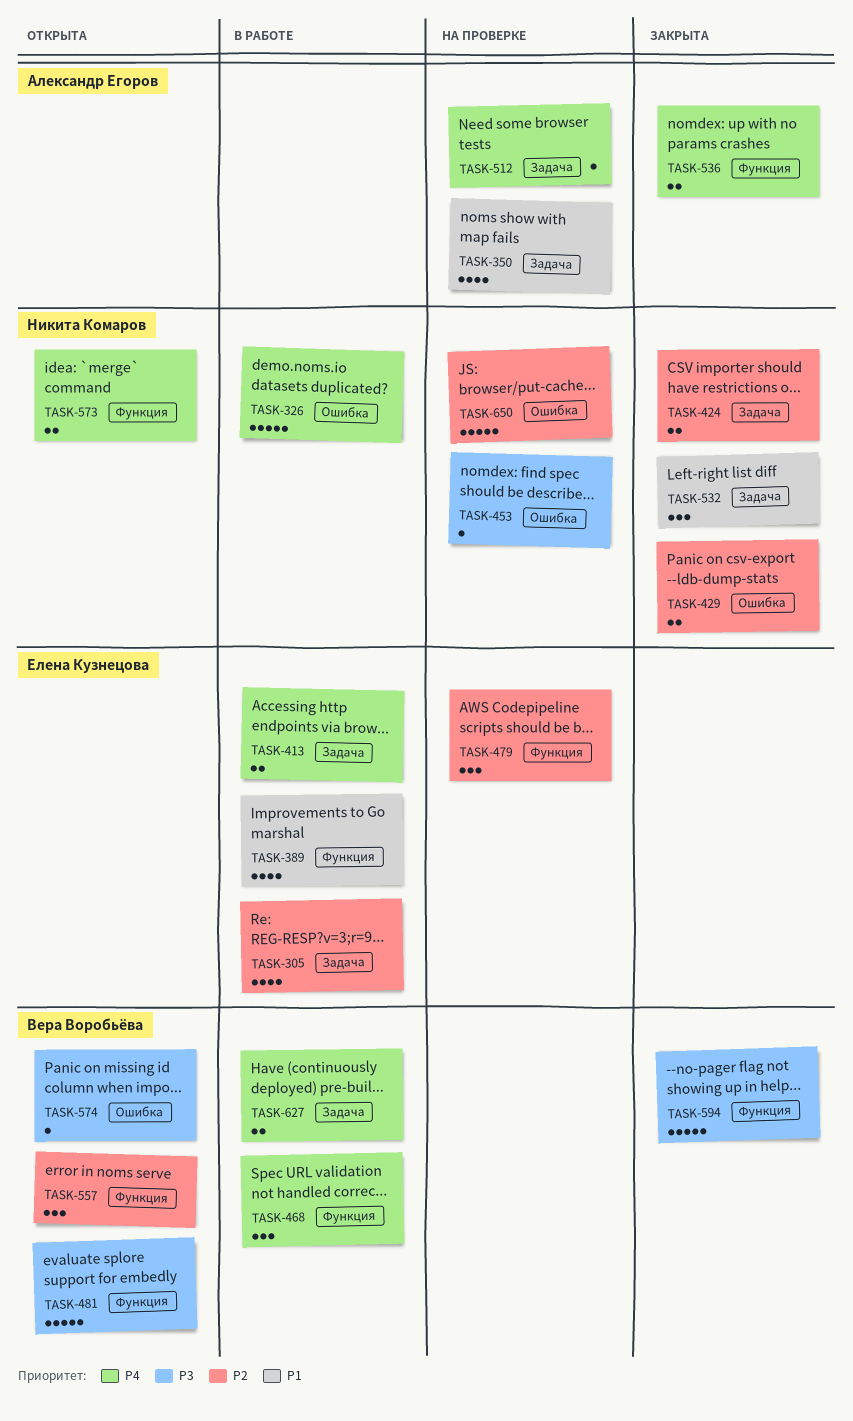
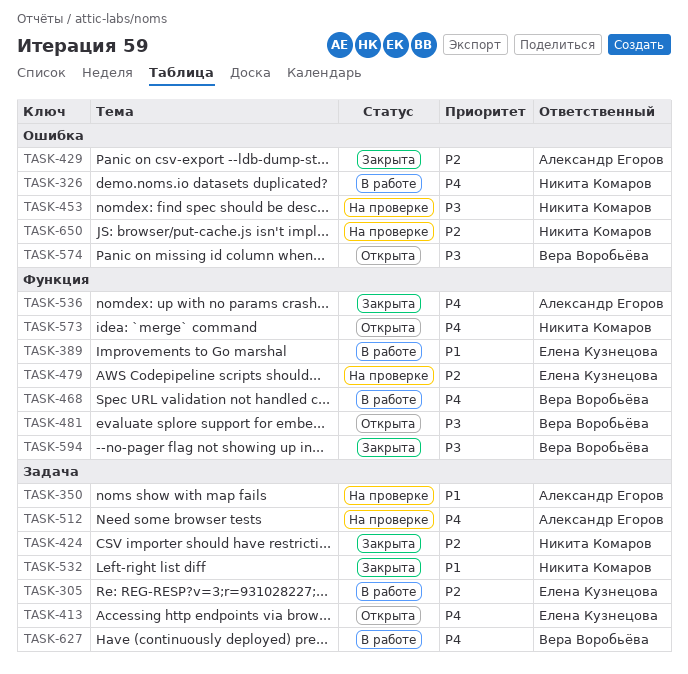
TASK-413, status: В работе -> Открыта
TASK-429, owner: Никита Комаров -> Александр Егоров
TASK-557: present -> none

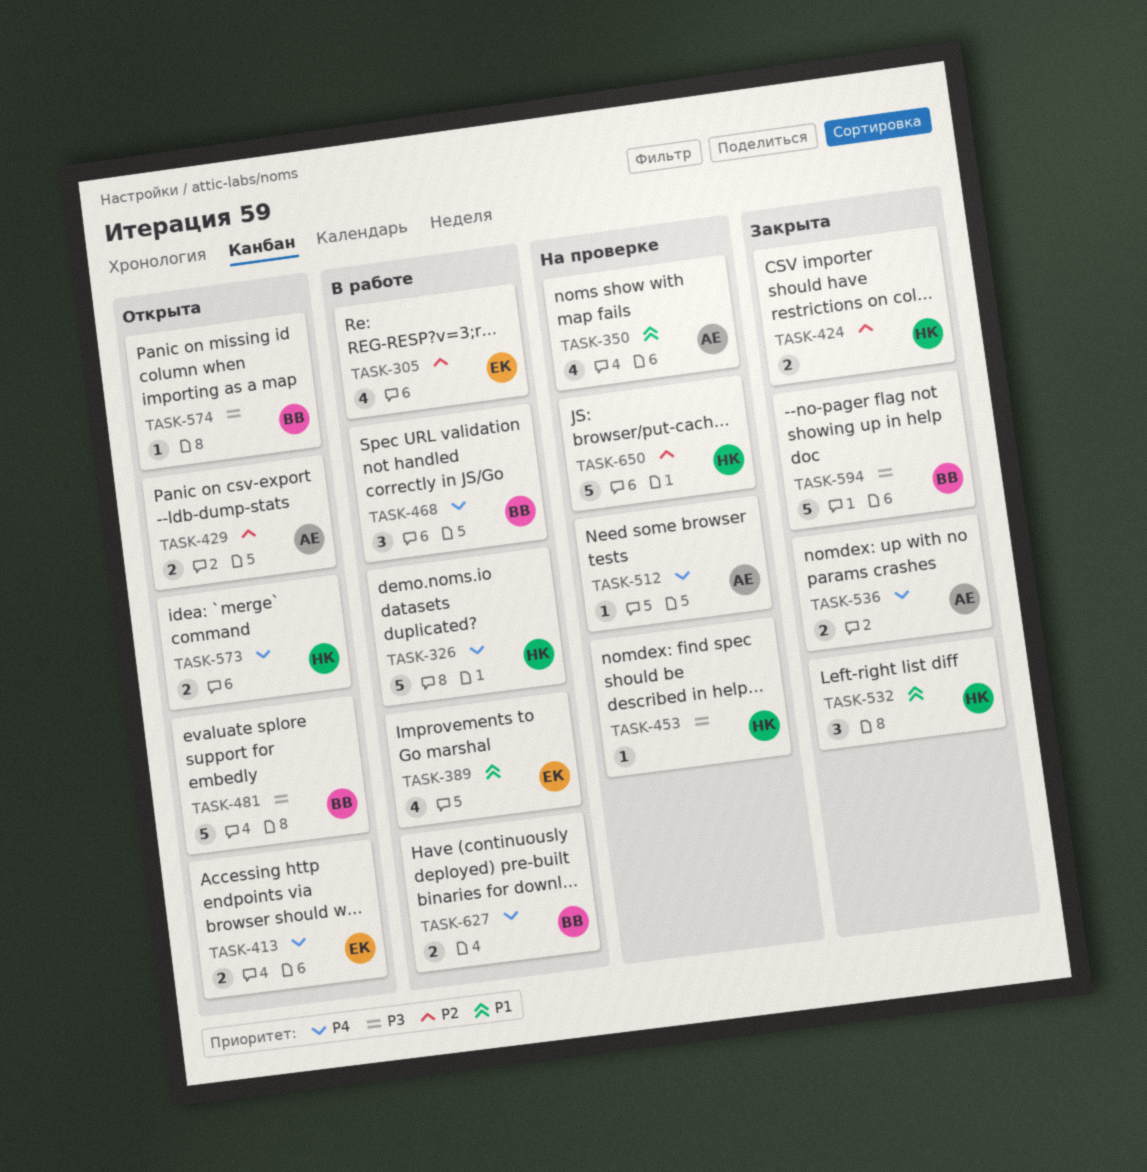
TASK-429, status: Закрыта -> Открыта
TASK-479: present -> none

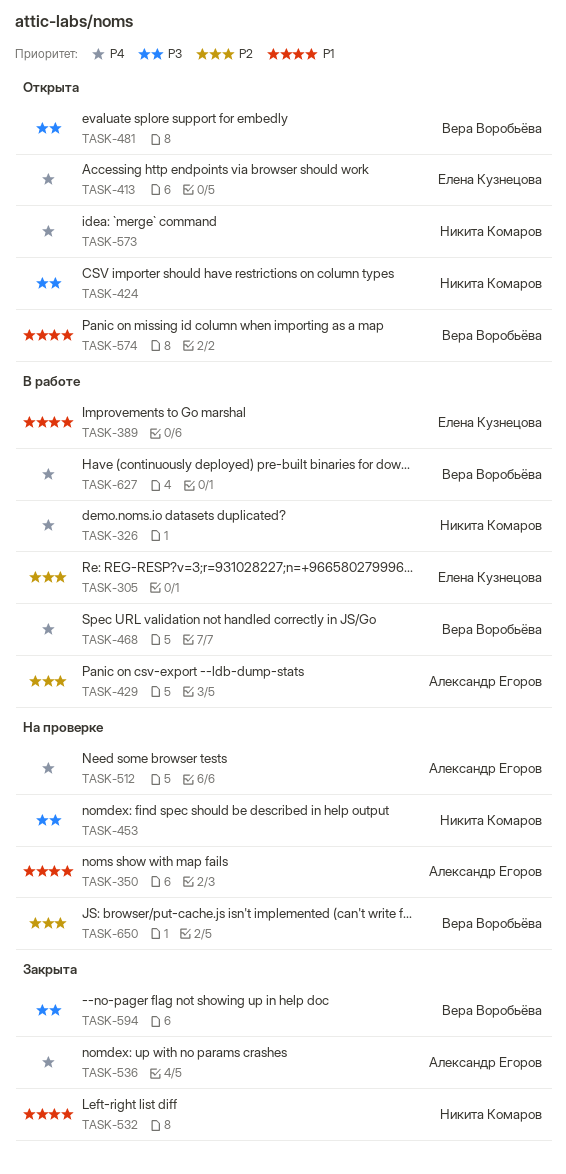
TASK-424, status: Закрыта -> Открыта
TASK-424, priority: P2 -> P3
TASK-429, status: Открыта -> В работе
TASK-574, priority: P3 -> P1
TASK-650, owner: Никита Комаров -> Вера Воробьёва

